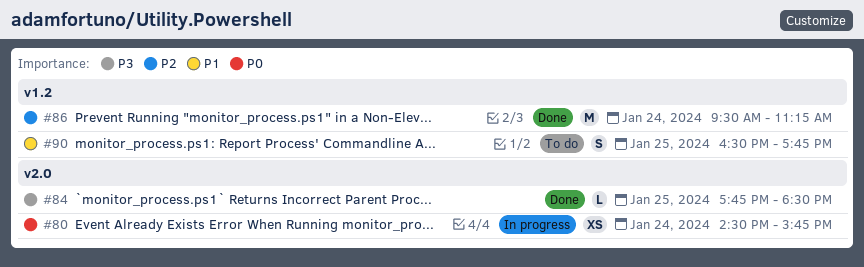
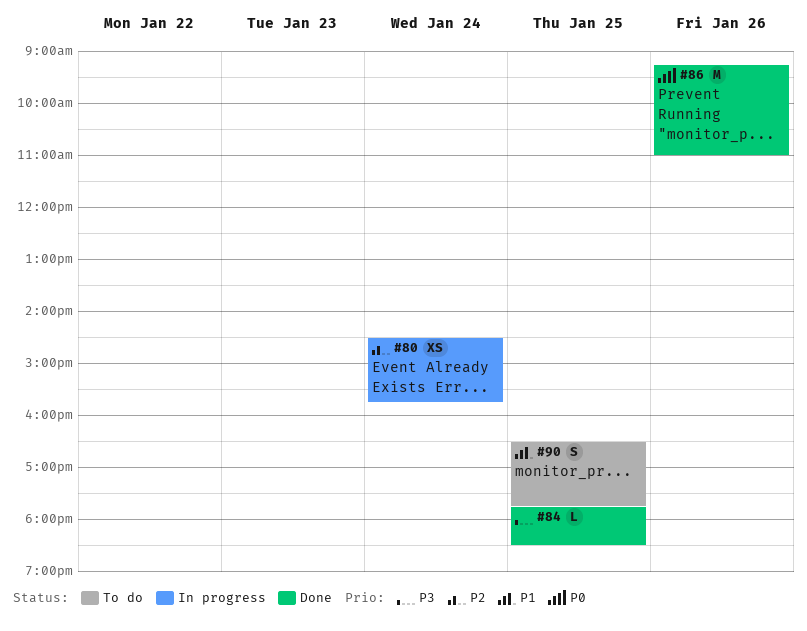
#80, priority: P0 -> P2
#86, priority: P2 -> P0
#86, day: Jan 24 -> Jan 26
#86, begins: 09:30 -> 09:15
#86, ends: 11:15 -> 11:00

